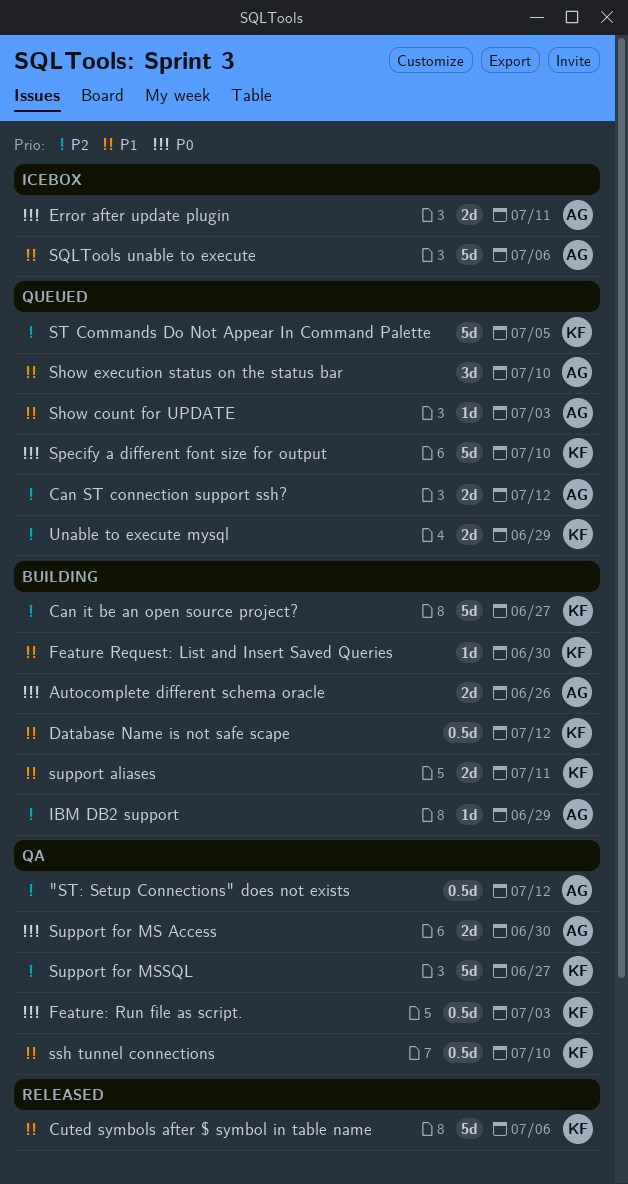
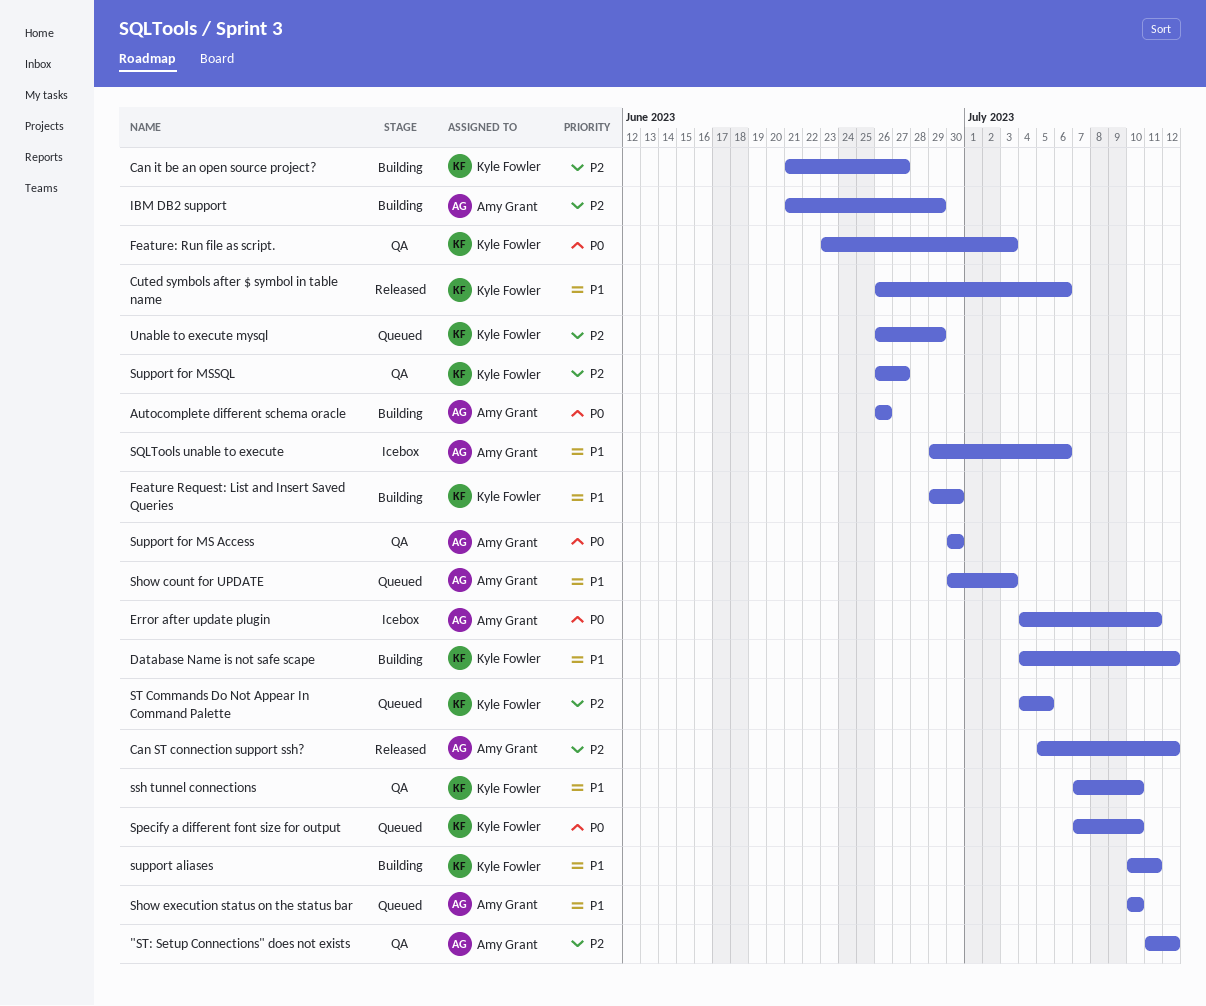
Can ST connection support ssh?, status: Queued -> Released

